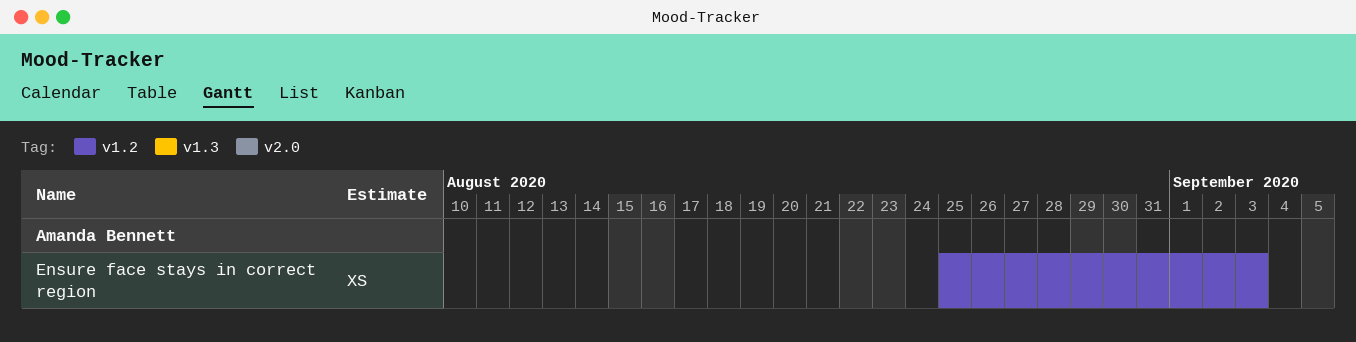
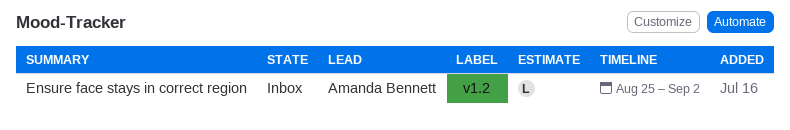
Ensure face stays in correct region, estimate: XS -> L
Ensure face stays in correct region, due: Sep 3 -> Sep 2

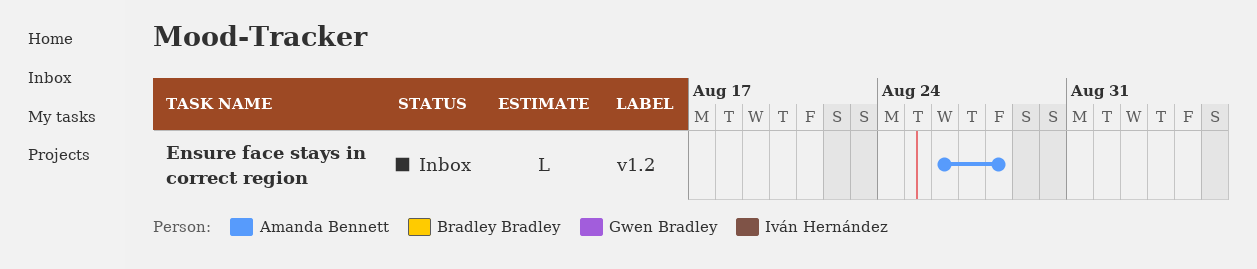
Ensure face stays in correct region, start: Aug 25 -> Aug 26
Ensure face stays in correct region, due: Sep 2 -> Aug 28

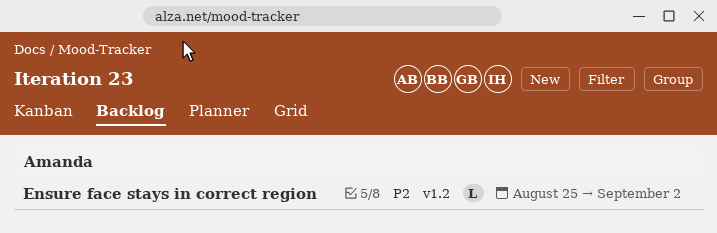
Ensure face stays in correct region, start: Aug 26 -> Aug 25
Ensure face stays in correct region, due: Aug 28 -> Sep 2

